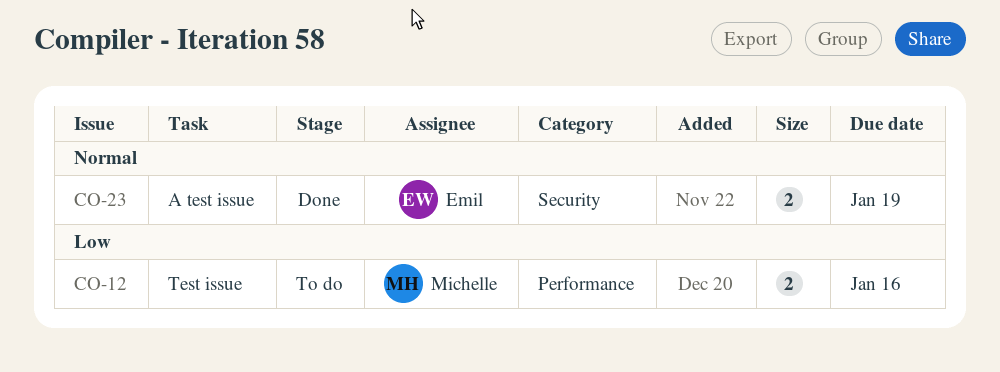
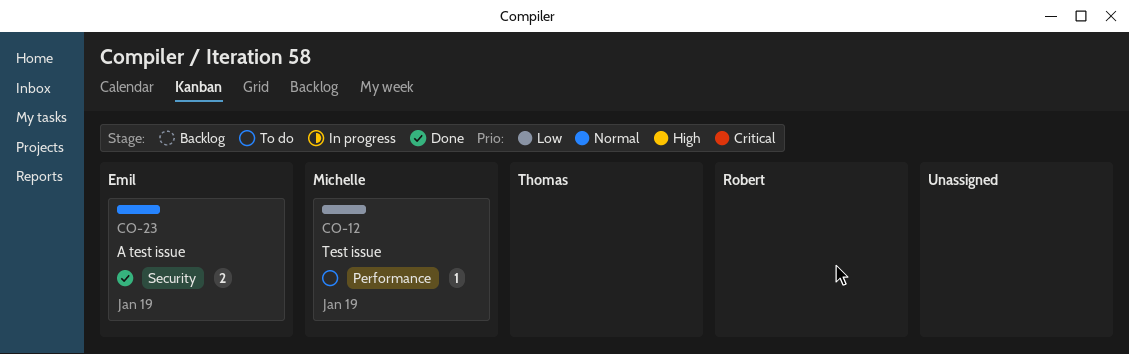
CO-12, estimate: 2 -> 1
CO-12, due: Jan 16 -> Jan 19

